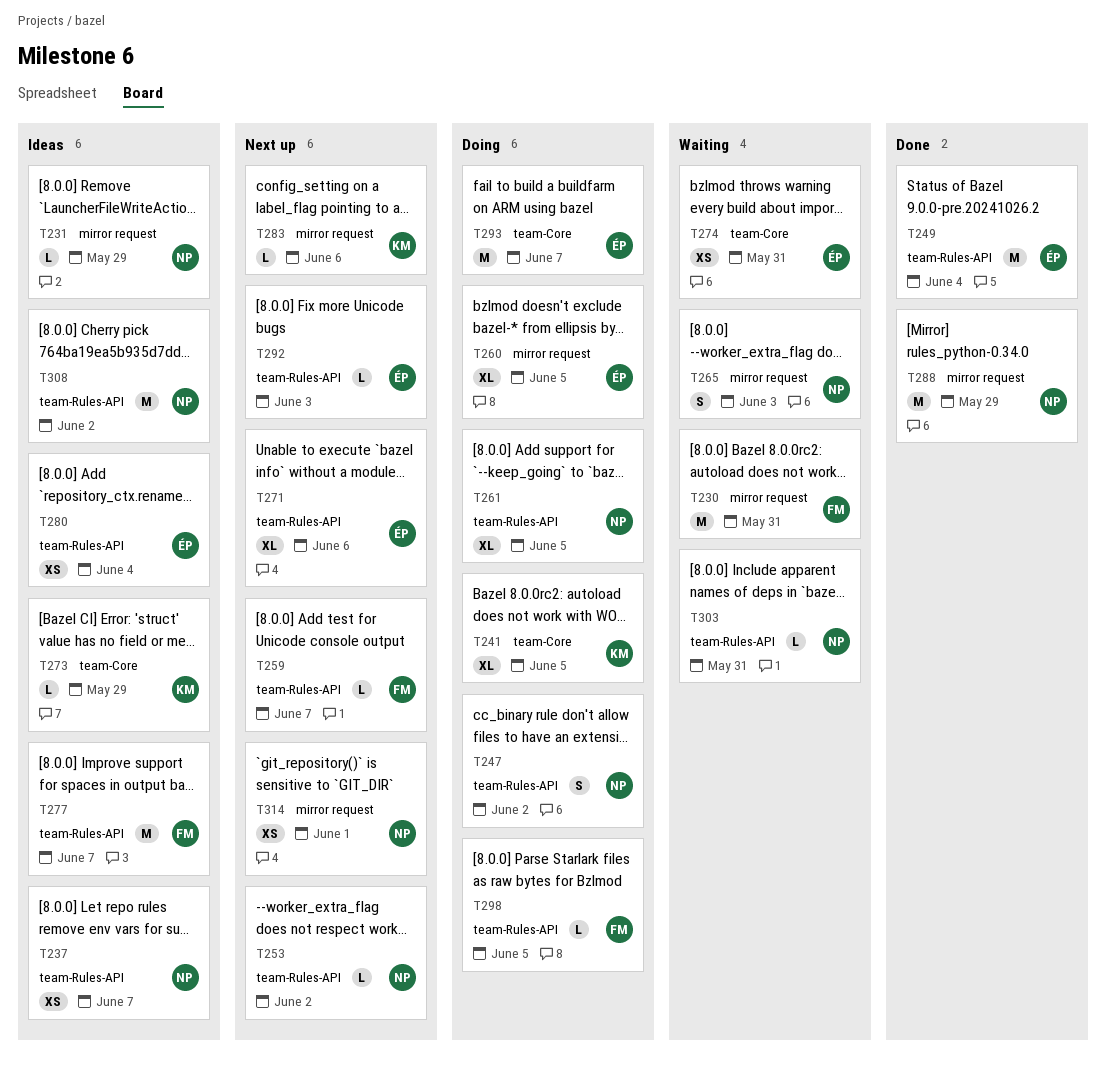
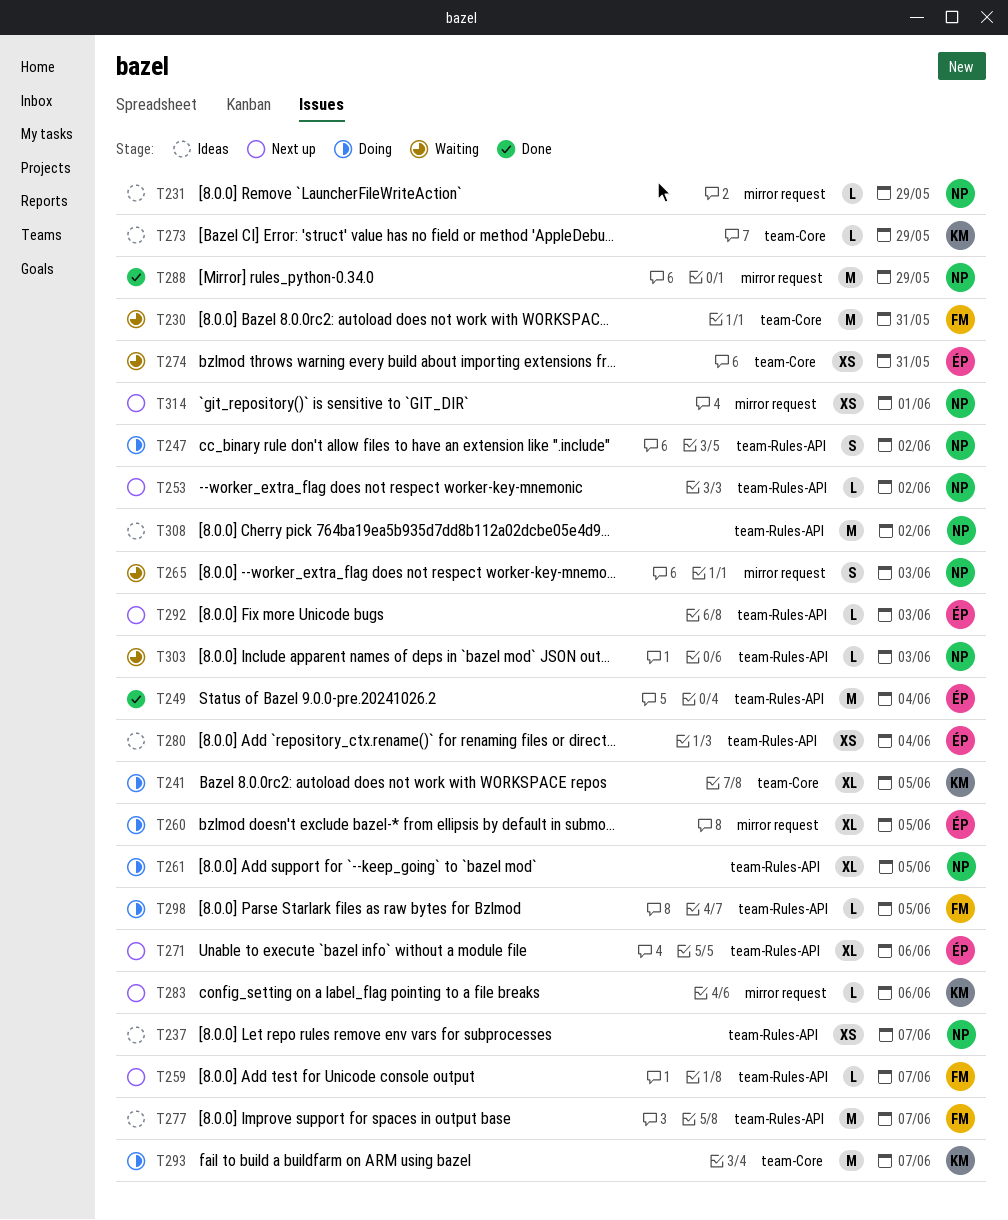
T230, label: mirror request -> team-Core
T293, owner: ÉP -> KM
T303, due: May 31 -> Jun 3

